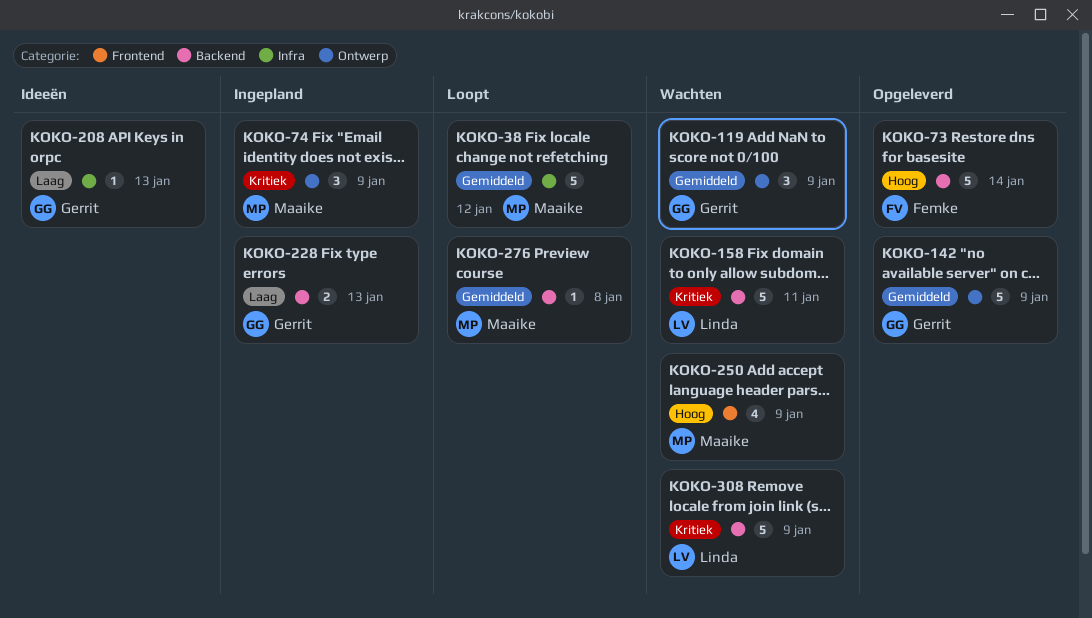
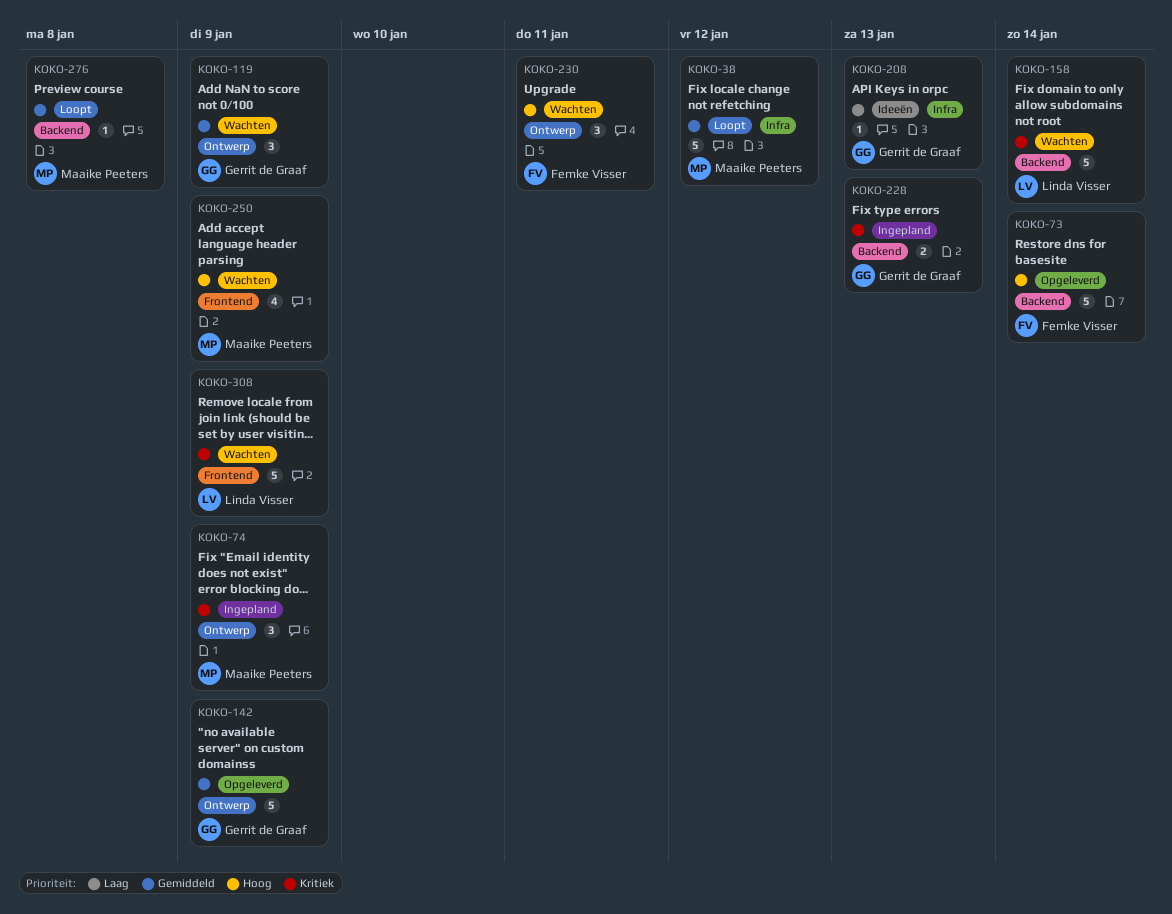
KOKO-158, due: Jan 11 -> Jan 14
KOKO-228, priority: Laag -> Kritiek
KOKO-230: none -> present
KOKO-308, label: Backend -> Frontend

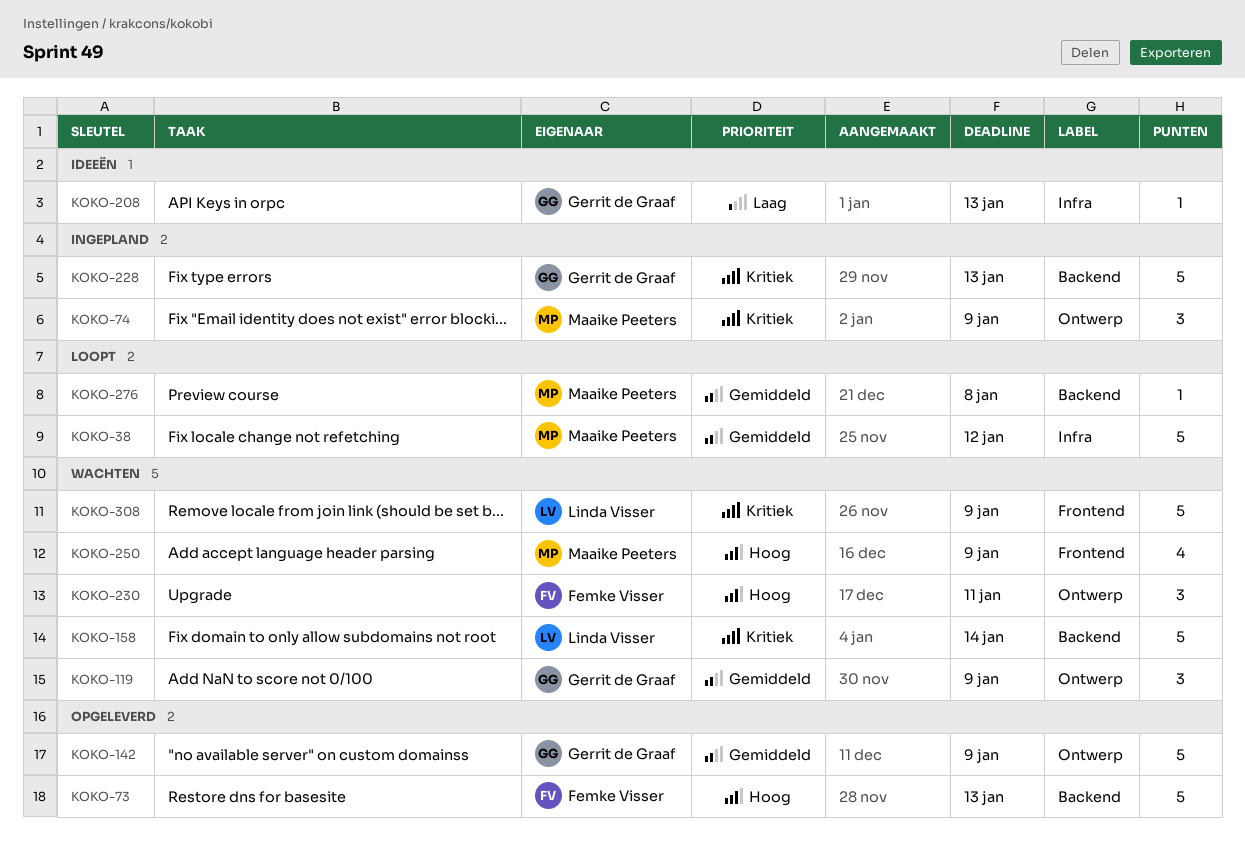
KOKO-73, due: Jan 14 -> Jan 13
KOKO-228, estimate: 2 -> 5

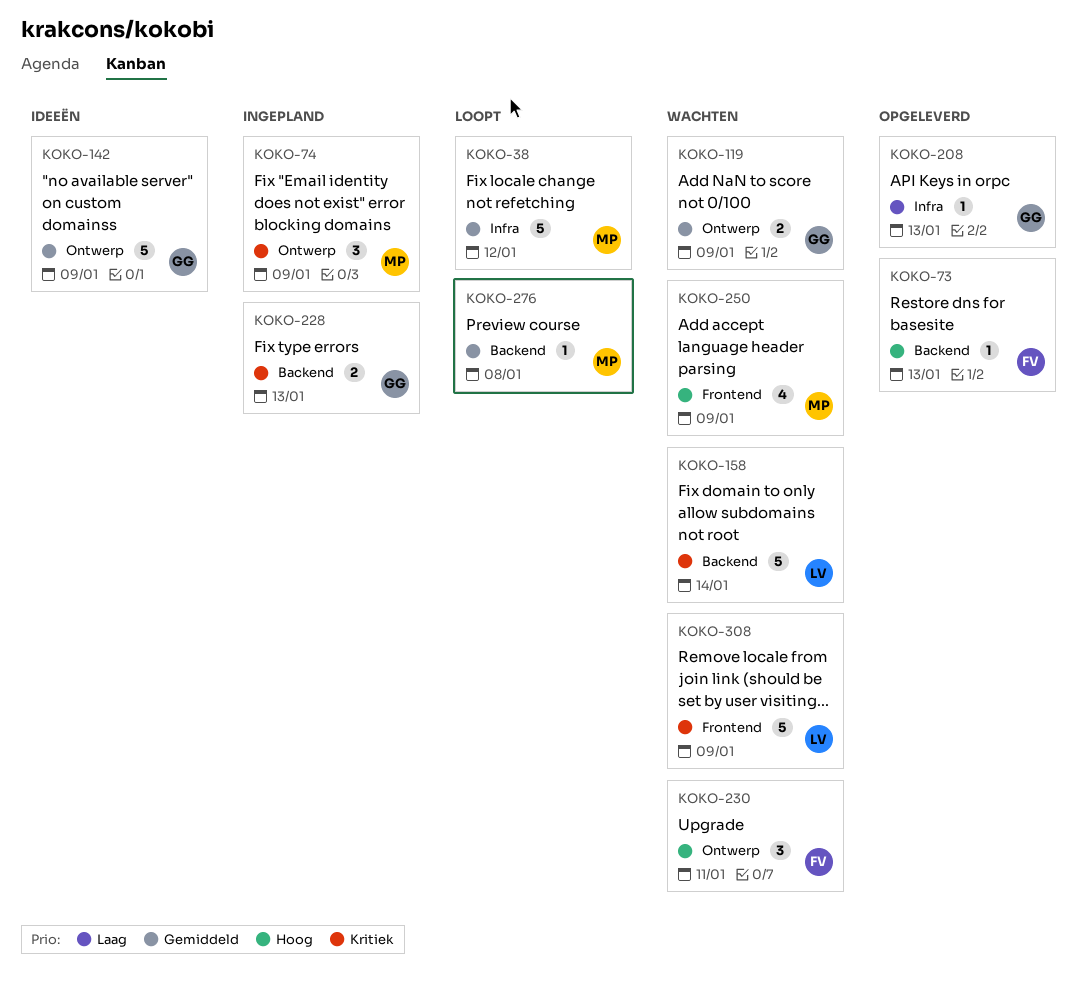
KOKO-73, estimate: 5 -> 1
KOKO-119, estimate: 3 -> 2
KOKO-142, status: Opgeleverd -> Ideeën
KOKO-208, status: Ideeën -> Opgeleverd
KOKO-228, estimate: 5 -> 2

